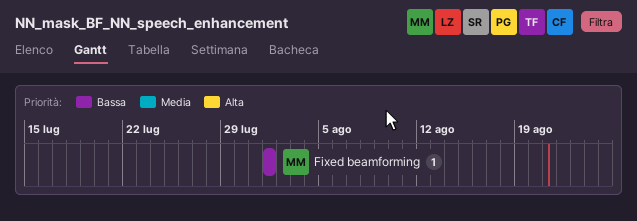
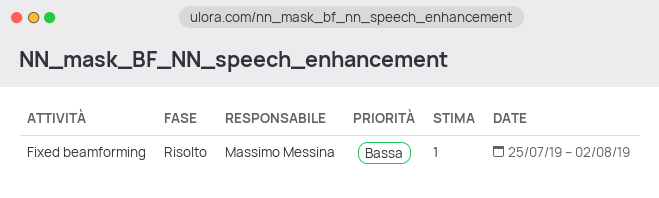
Fixed beamforming, start: Aug 1 -> Jul 25
Fixed beamforming, due: Aug 1 -> Aug 2

